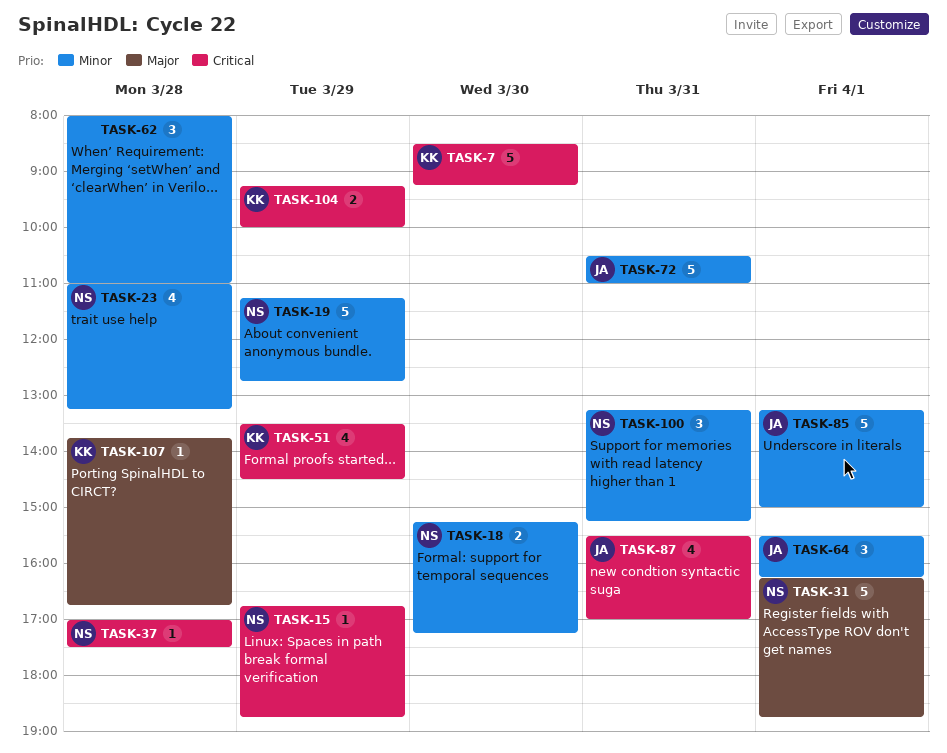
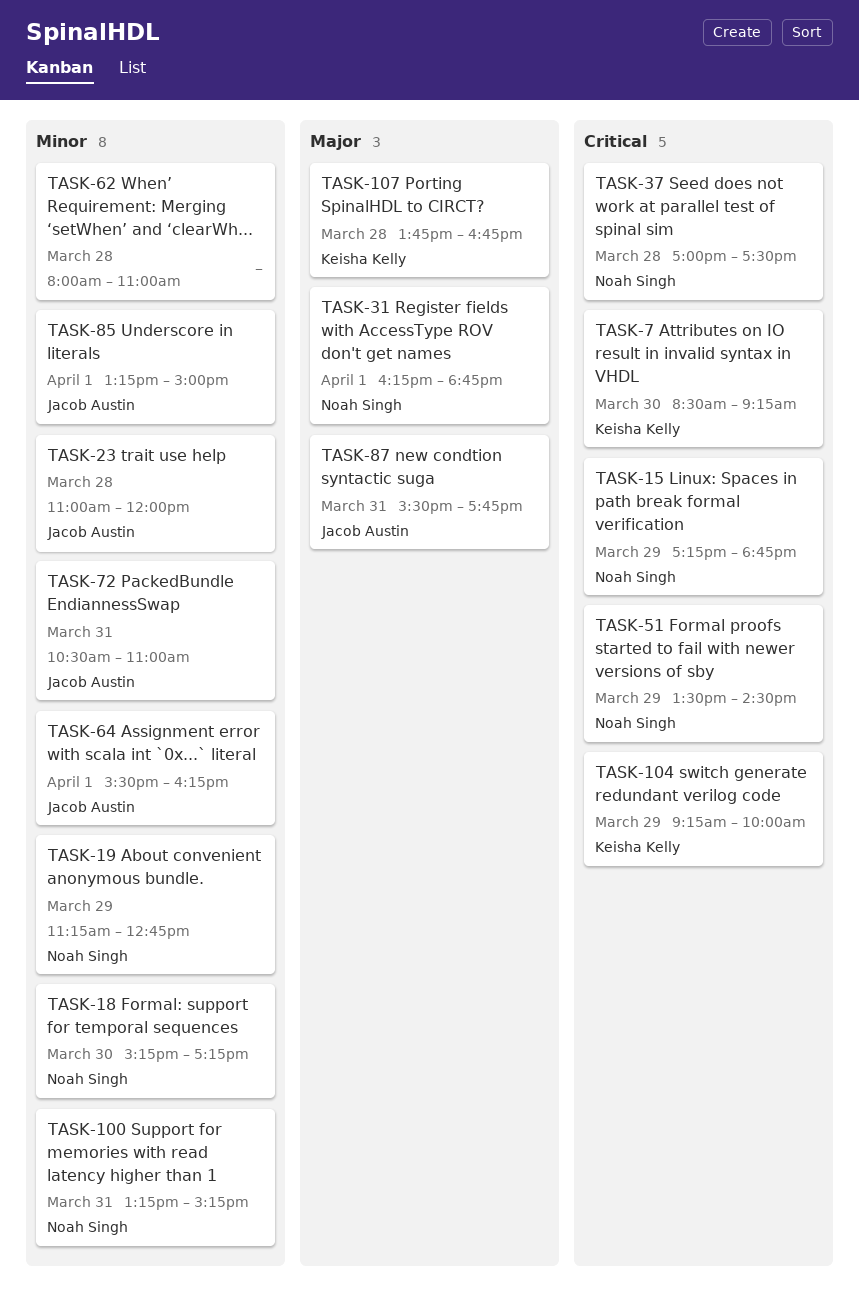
TASK-15, begins: 16:45 -> 17:15
TASK-23, owner: Noah Singh -> Jacob Austin
TASK-23, ends: 13:15 -> 12:00
TASK-51, owner: Keisha Kelly -> Noah Singh
TASK-87, priority: Critical -> Major
TASK-87, ends: 17:00 -> 17:45

